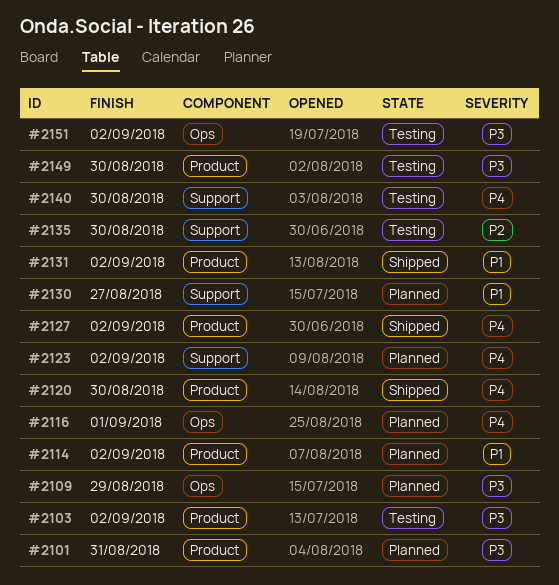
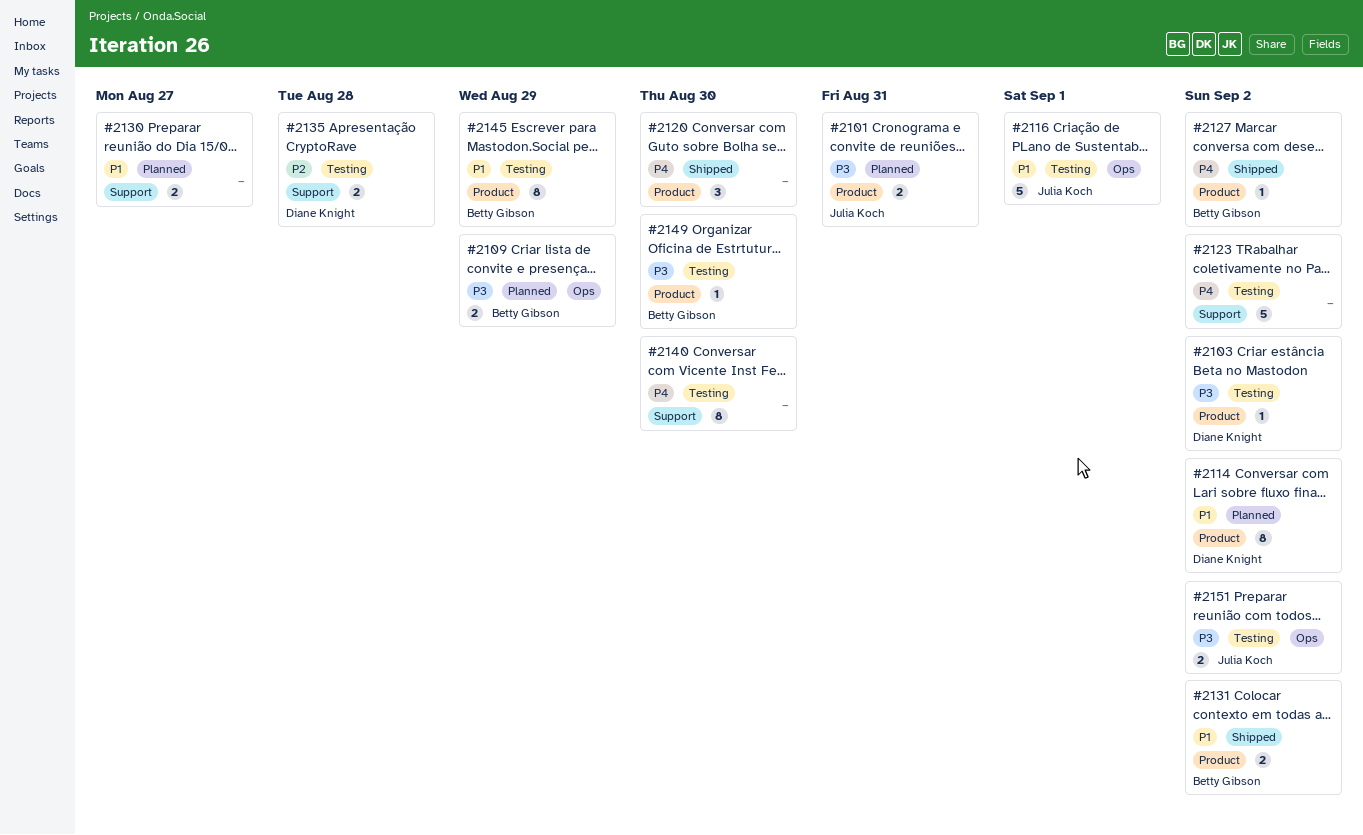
#2116, status: Planned -> Testing
#2116, priority: P4 -> P1
#2123, status: Planned -> Testing
#2135, due: Aug 30 -> Aug 28
#2145: none -> present

